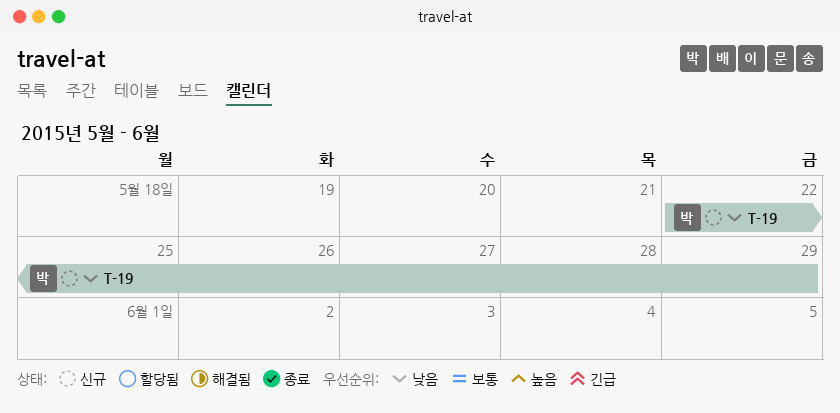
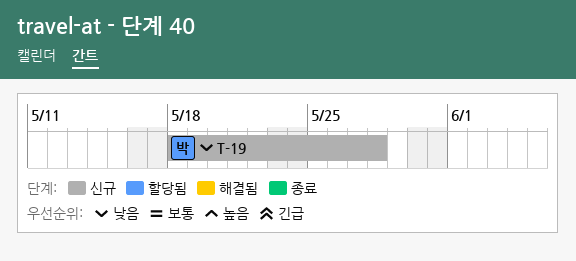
T-19, start: May 22 -> May 18
T-19, due: May 29 -> May 28

